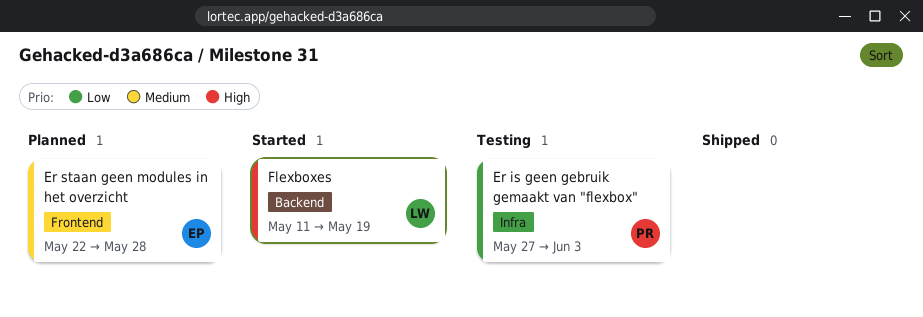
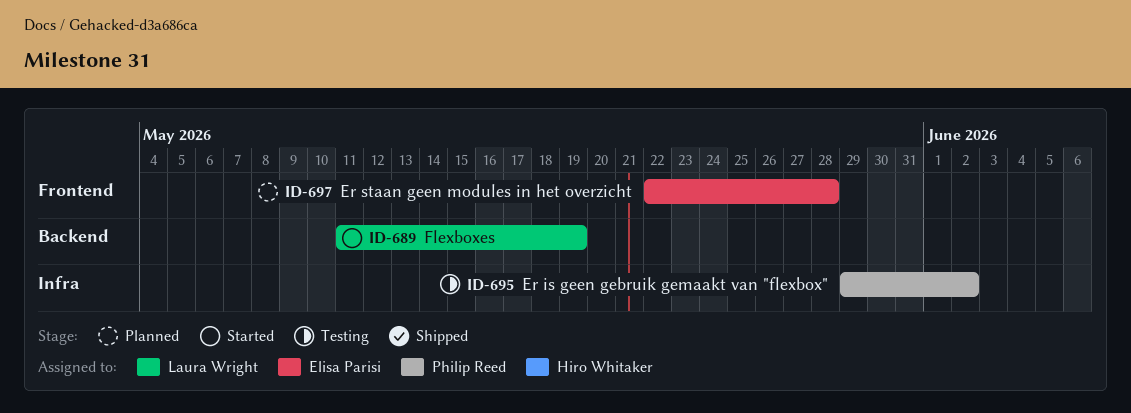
Er is geen gebruik gemaakt van "flexbox", start: May 27 -> May 29
Er is geen gebruik gemaakt van "flexbox", due: Jun 3 -> Jun 2

